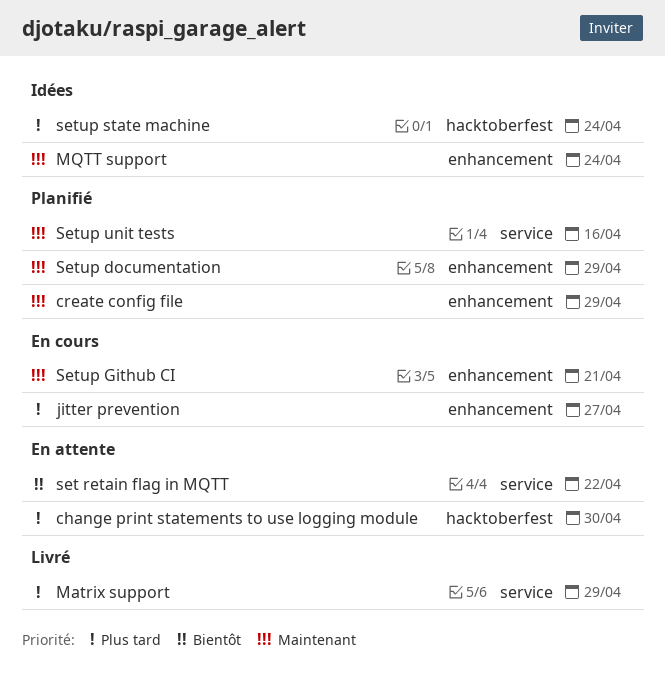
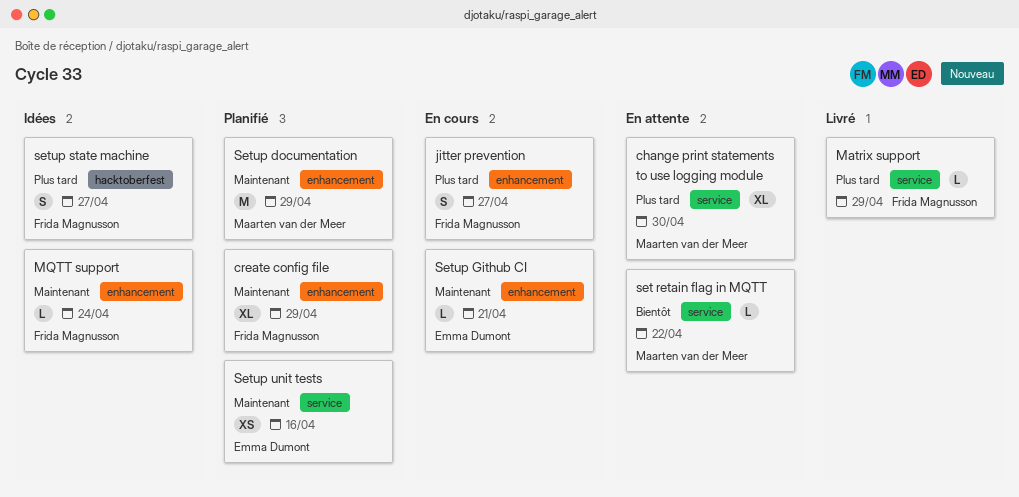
change print statements to use logging module, label: hacktoberfest -> service
setup state machine, due: Apr 24 -> Apr 27

